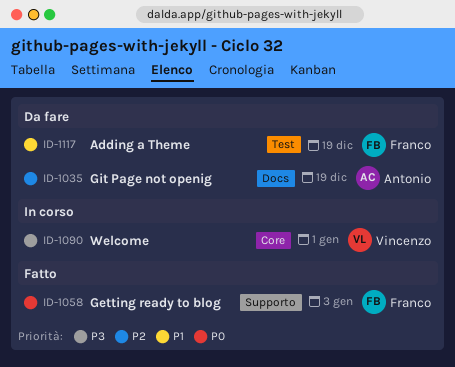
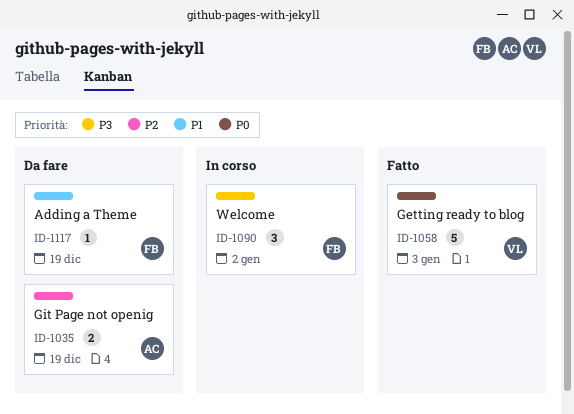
ID-1058, owner: Franco -> Vincenzo
ID-1090, owner: Vincenzo -> Franco
ID-1090, due: Jan 1 -> Jan 2

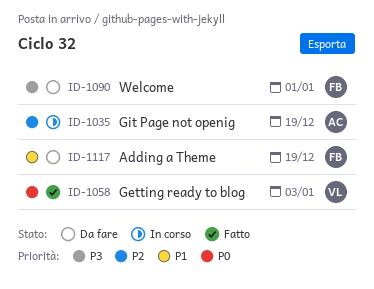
ID-1035, status: Da fare -> In corso
ID-1090, status: In corso -> Da fare
ID-1090, due: Jan 2 -> Jan 1

